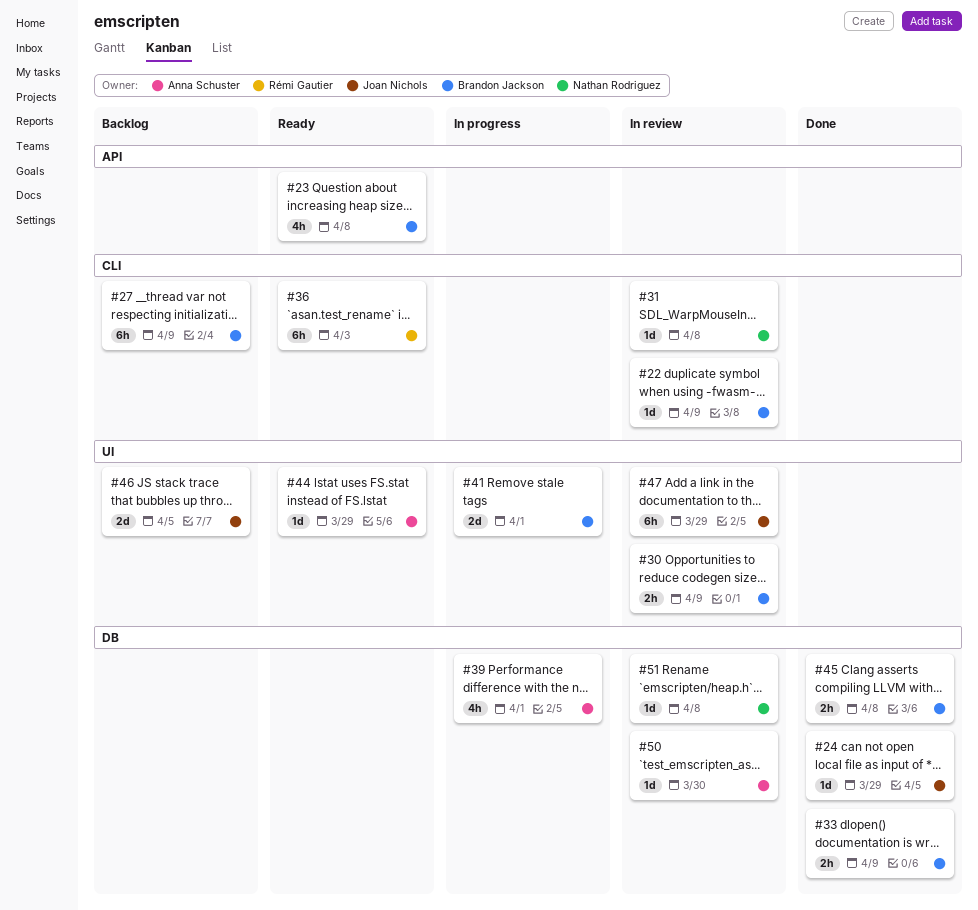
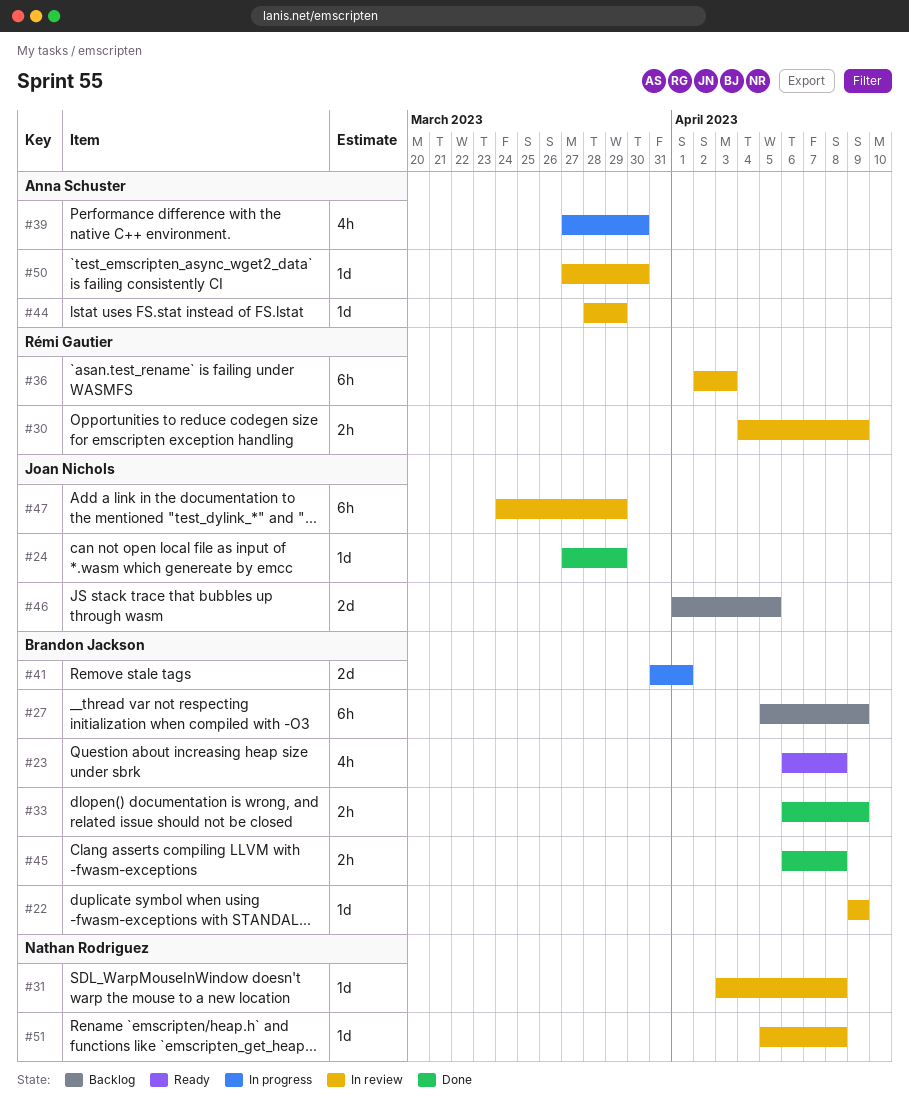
#30, owner: Brandon Jackson -> Rémi Gautier
#36, status: Ready -> In review
#39, due: Apr 1 -> Mar 30
#44, status: Ready -> In review

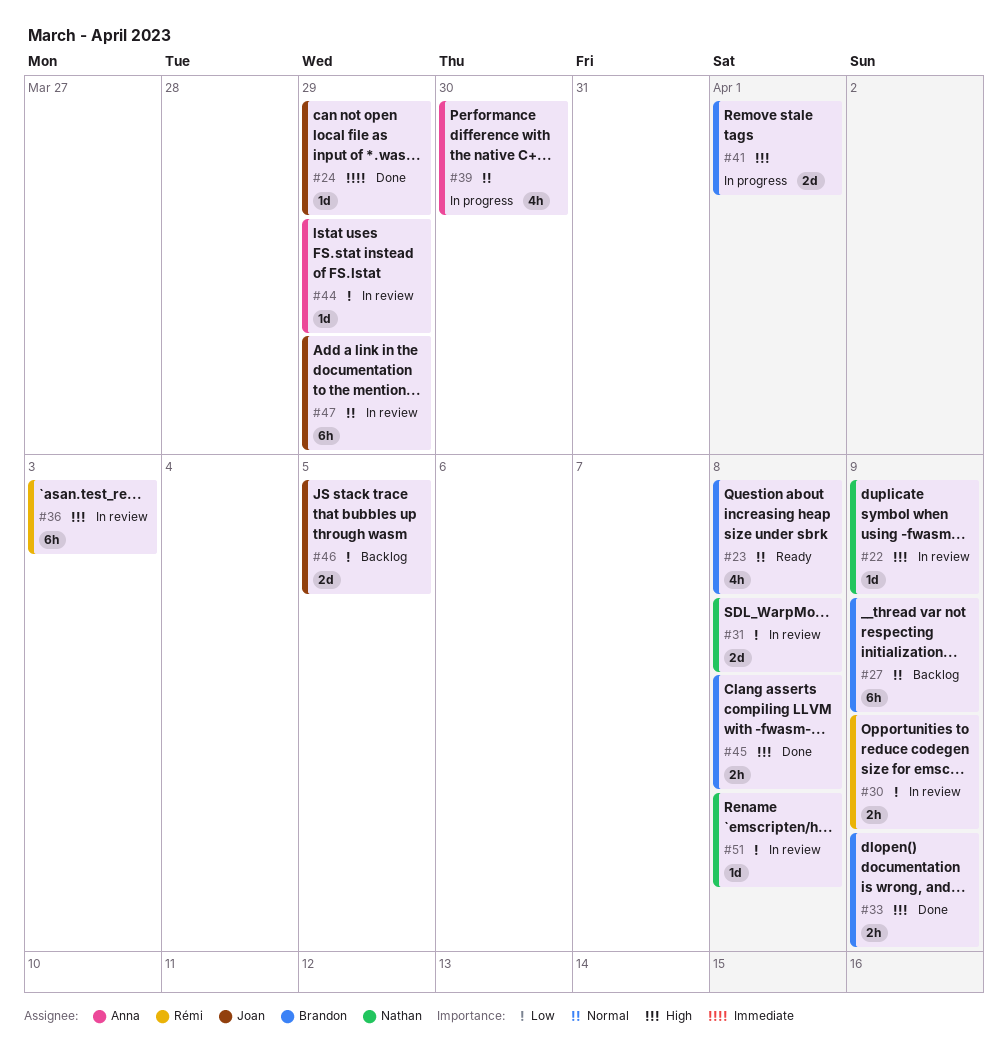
#22, owner: Brandon Jackson -> Nathan Rodriguez
#31, estimate: 1d -> 2d
#50: present -> none

